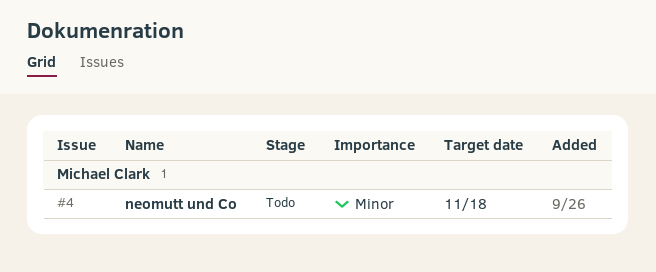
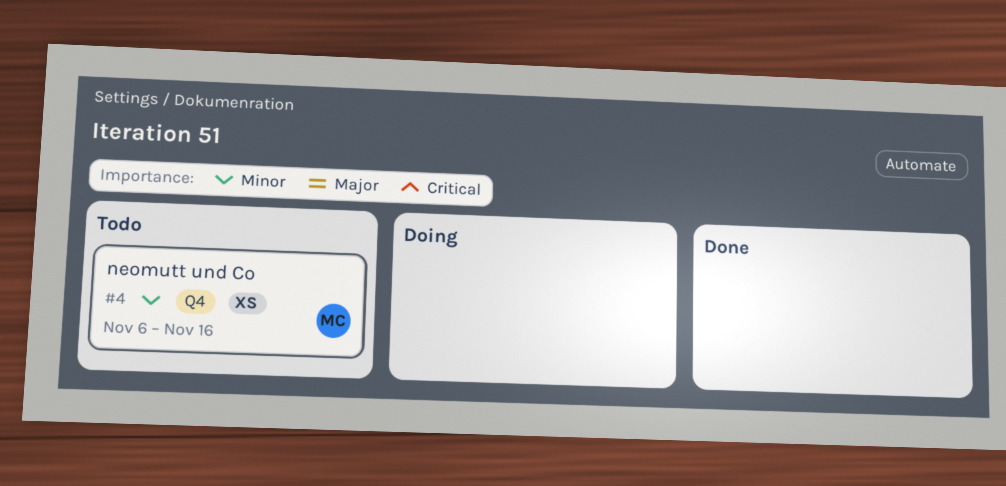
#4, due: Nov 18 -> Nov 16

